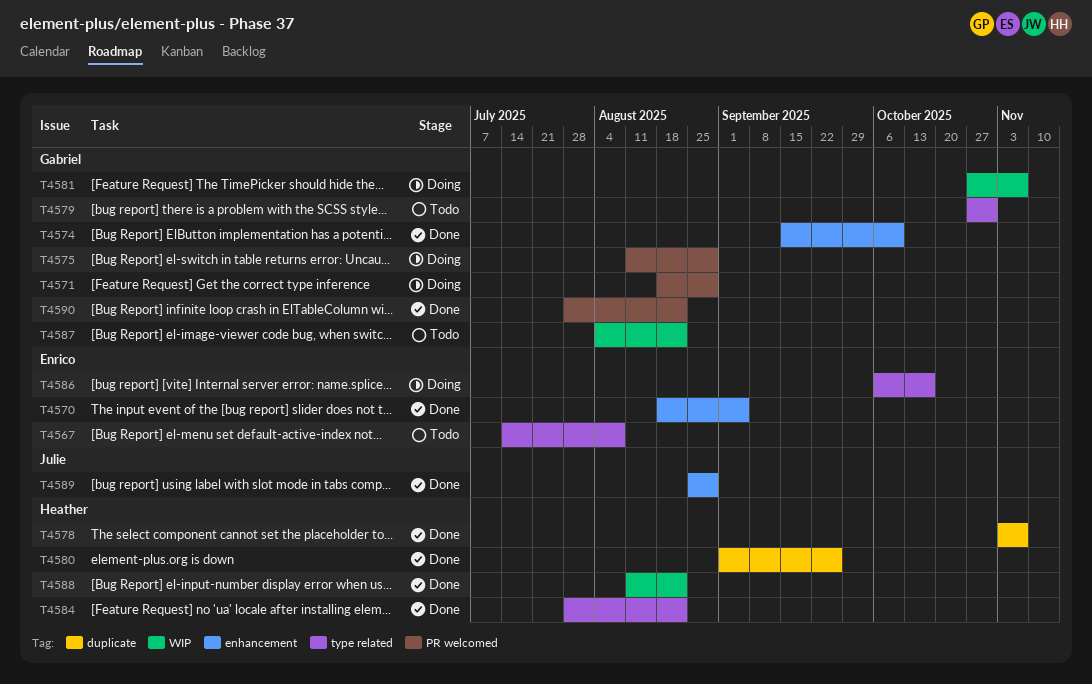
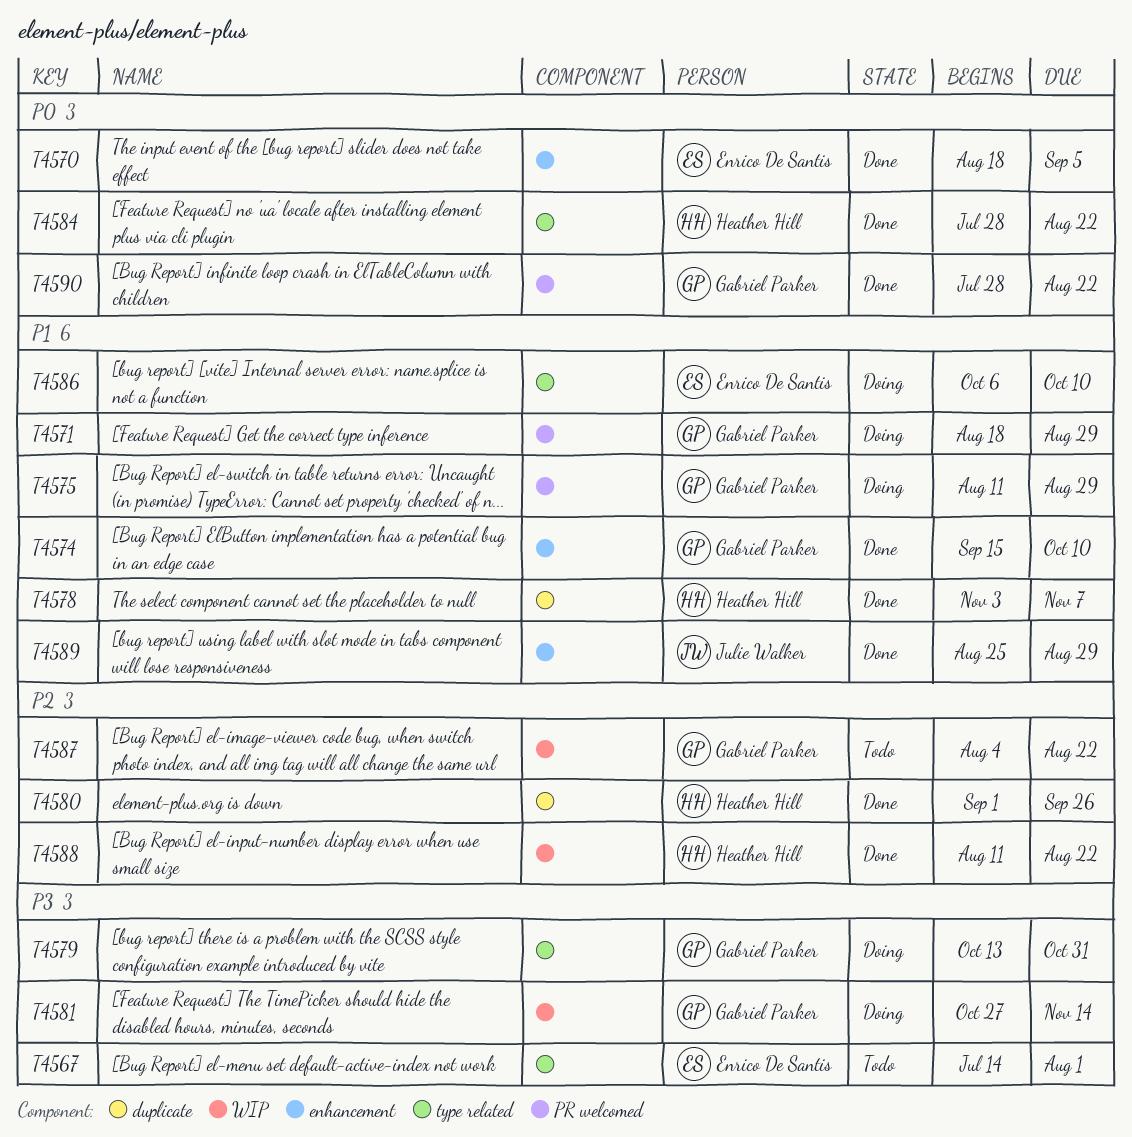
T4567, due: Aug 8 -> Aug 1
T4579, status: Todo -> Doing
T4579, start: Oct 27 -> Oct 13
T4581, due: Nov 7 -> Nov 14
T4586, due: Oct 17 -> Oct 10

